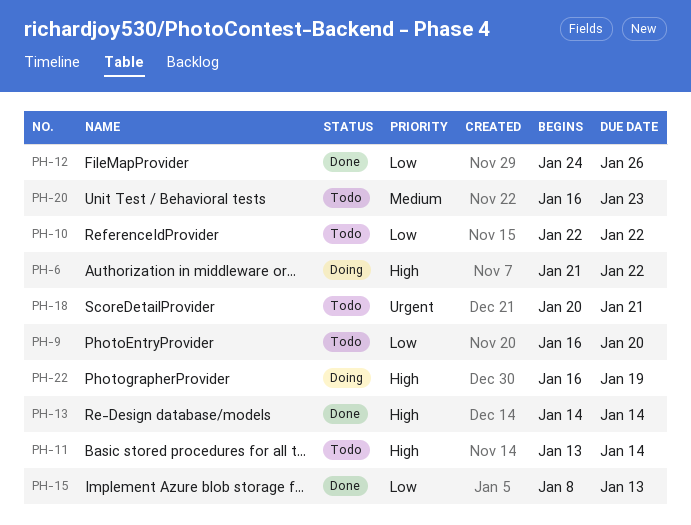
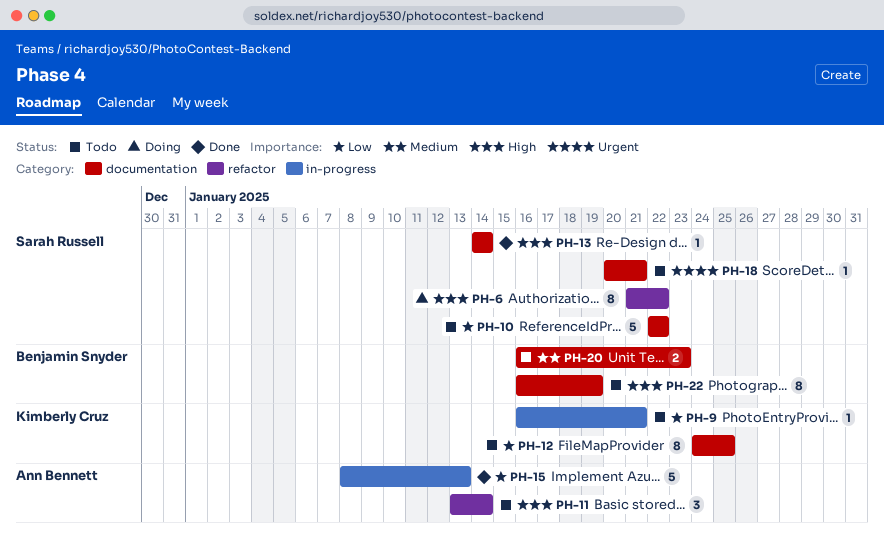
PH-9, due: Jan 20 -> Jan 21
PH-12, status: Done -> Todo
PH-12, due: Jan 26 -> Jan 25
PH-22, status: Doing -> Todo

